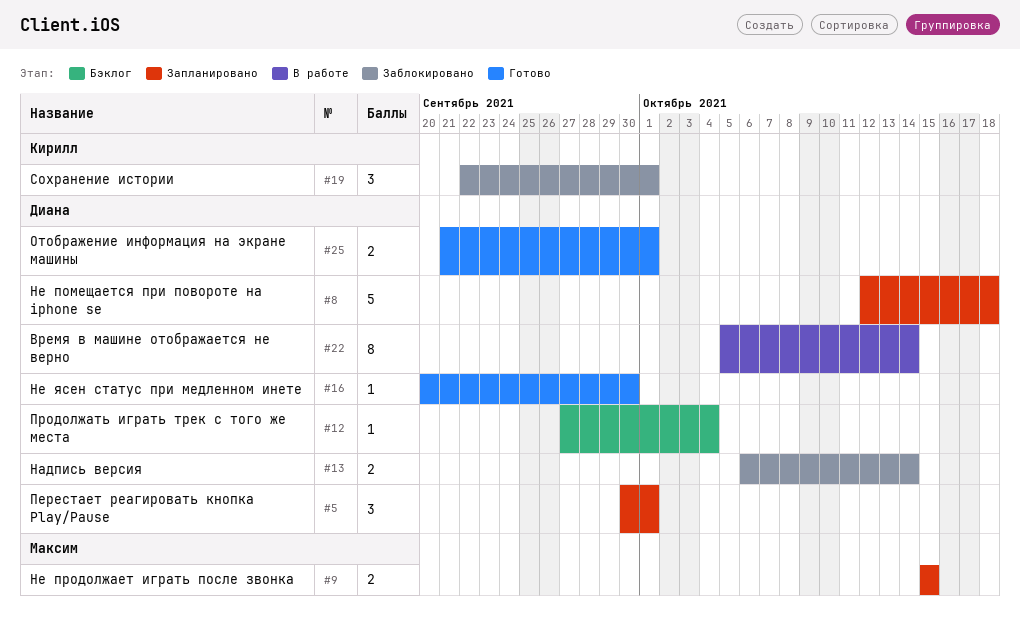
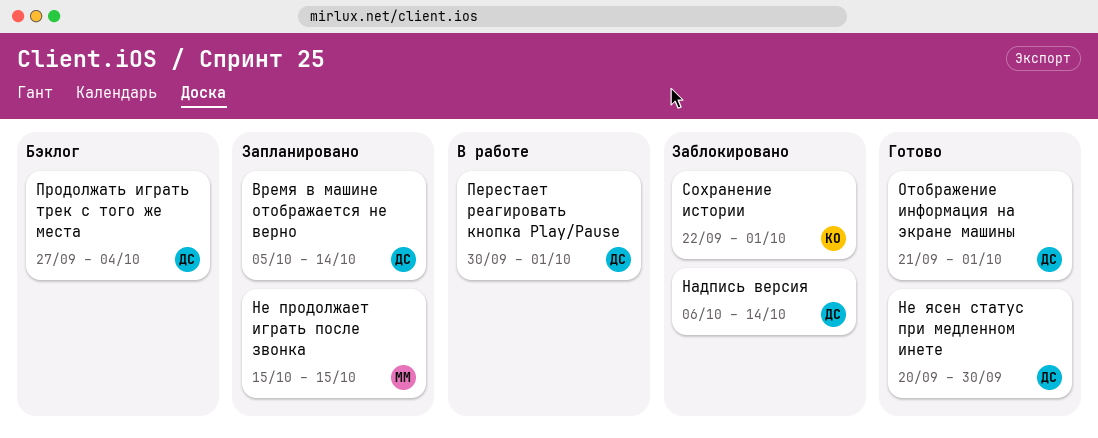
Время в машине отображается не верно, status: В работе -> Запланировано
Не помещается при повороте на iphone se: present -> none
Перестает реагировать кнопка Play/Pause, status: Запланировано -> В работе

